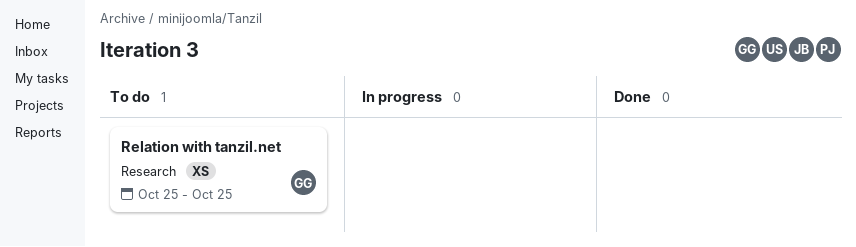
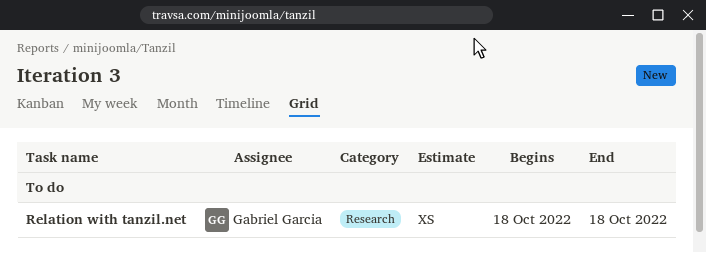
Relation with tanzil.net, start: Oct 25 -> Oct 18
Relation with tanzil.net, due: Oct 25 -> Oct 18

